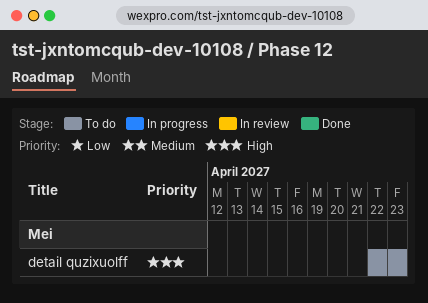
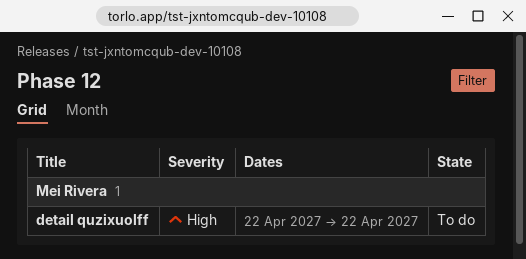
detail quzixuolff, due: Apr 23 -> Apr 22

